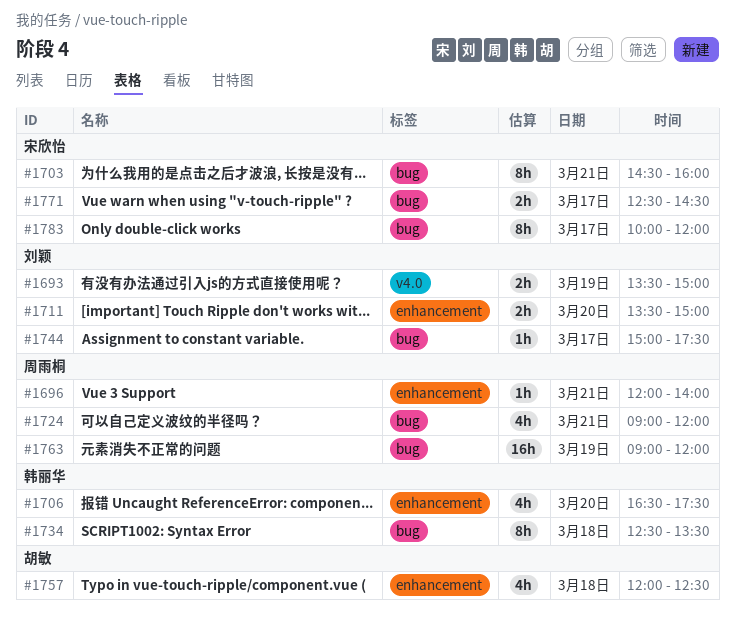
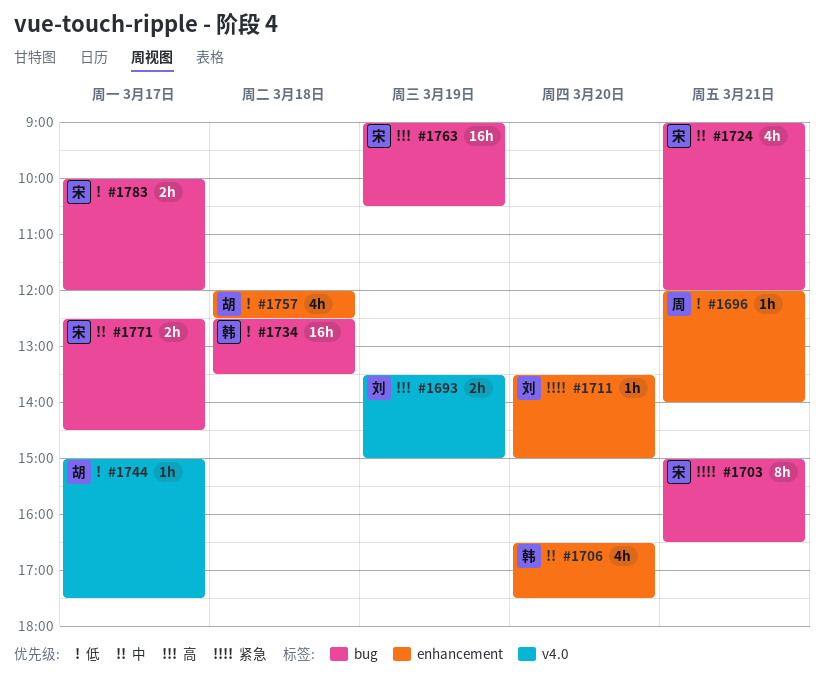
#1703, begins: 14:30 -> 15:00
#1703, ends: 16:00 -> 16:30
#1711, estimate: 2h -> 1h
#1724, owner: 周雨桐 -> 宋欣怡
#1734, estimate: 8h -> 16h
#1744, owner: 刘颖 -> 胡敏
#1744, label: bug -> v4.0
#1763, owner: 周雨桐 -> 宋欣怡
#1763, ends: 12:00 -> 10:30
#1783, estimate: 8h -> 2h

